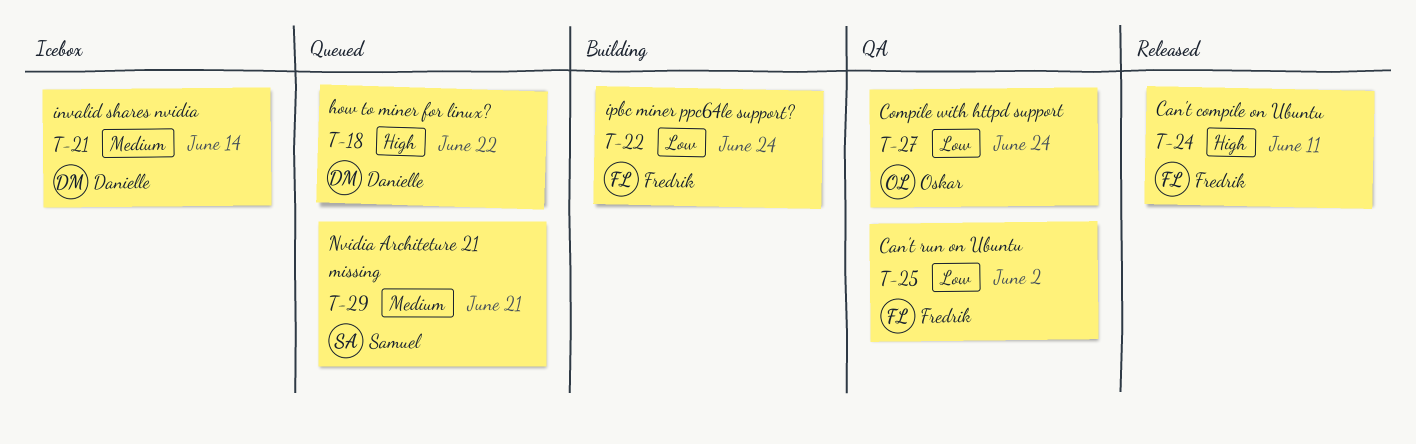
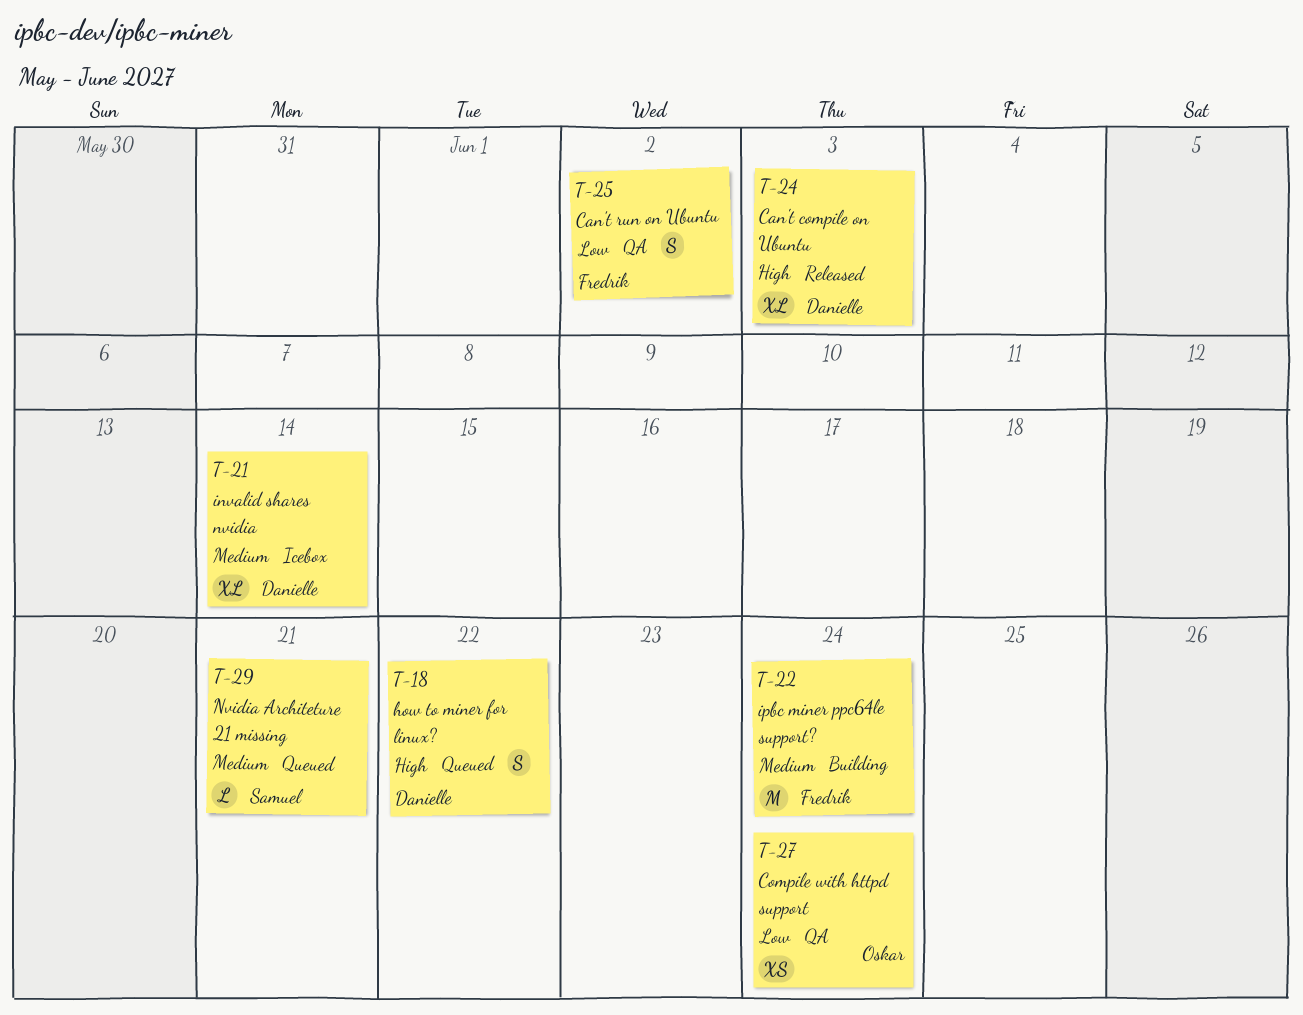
T-22, priority: Low -> Medium
T-24, owner: Fredrik -> Danielle
T-24, due: Jun 11 -> Jun 3

